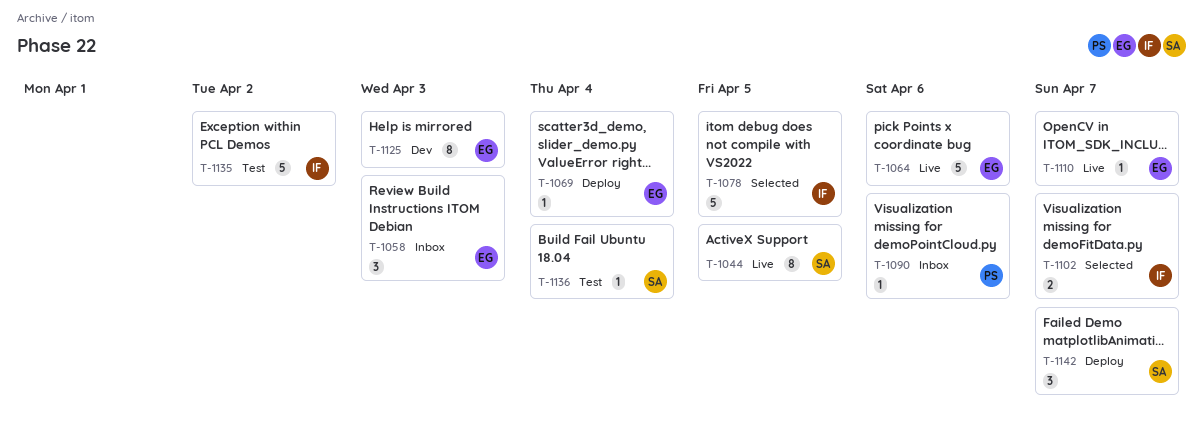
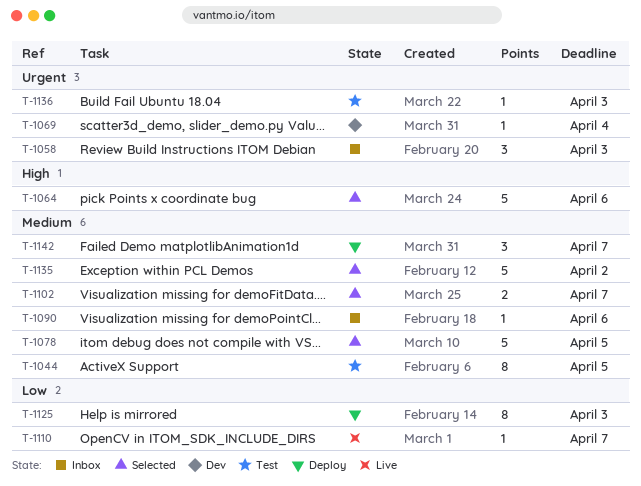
T-1044, status: Live -> Test
T-1064, status: Live -> Selected
T-1069, status: Deploy -> Dev
T-1125, status: Dev -> Deploy
T-1135, status: Test -> Selected
T-1136, due: Apr 4 -> Apr 3

